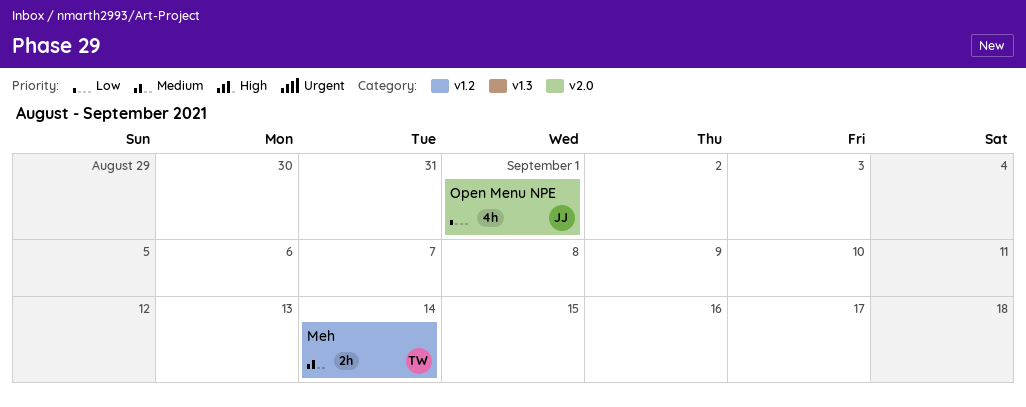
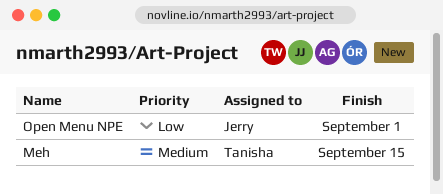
Meh, due: Sep 14 -> Sep 15

